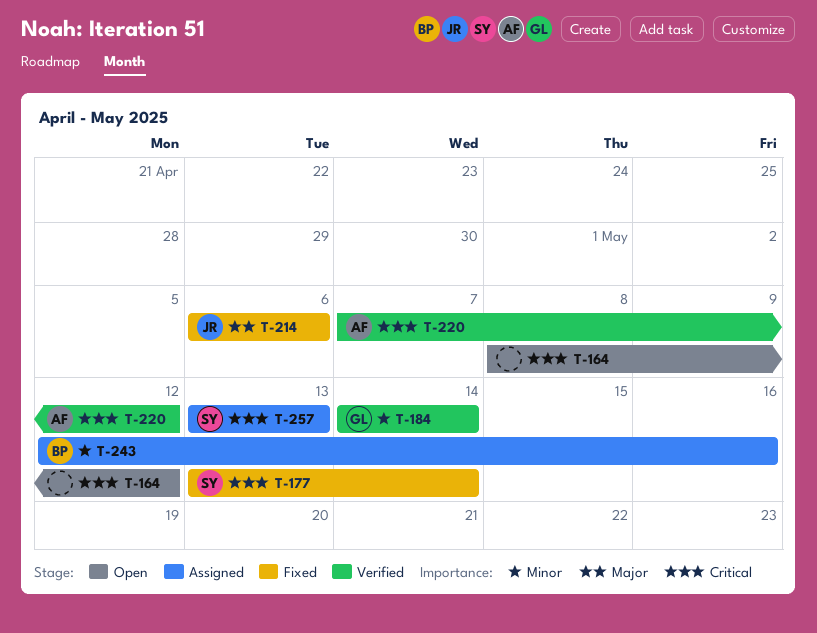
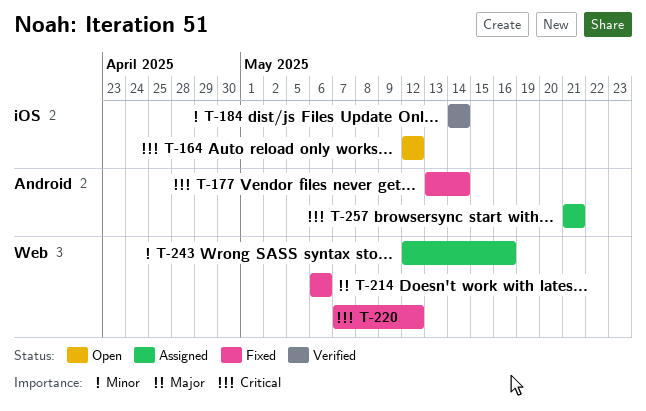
T-164, start: May 8 -> May 12
T-220, status: Verified -> Fixed
T-257, start: May 13 -> May 21
T-257, due: May 13 -> May 21

